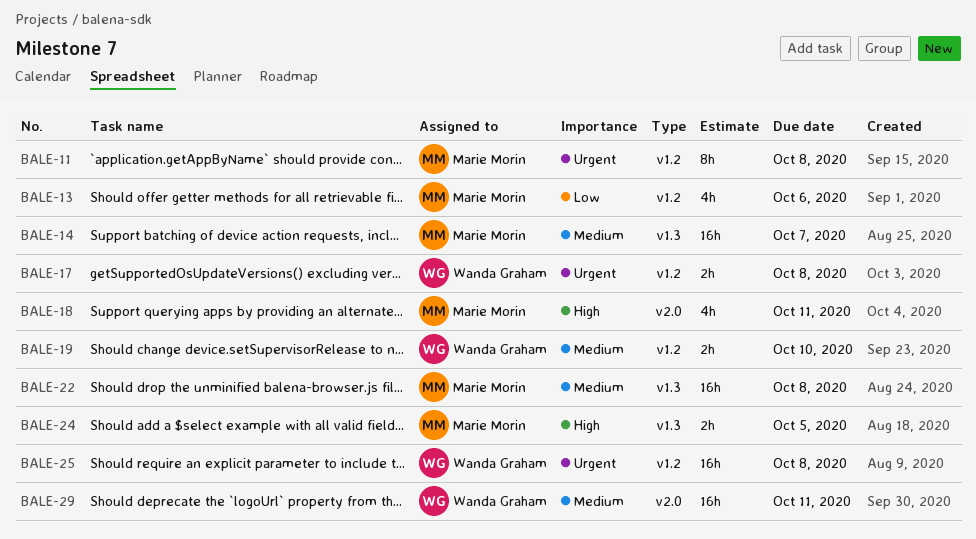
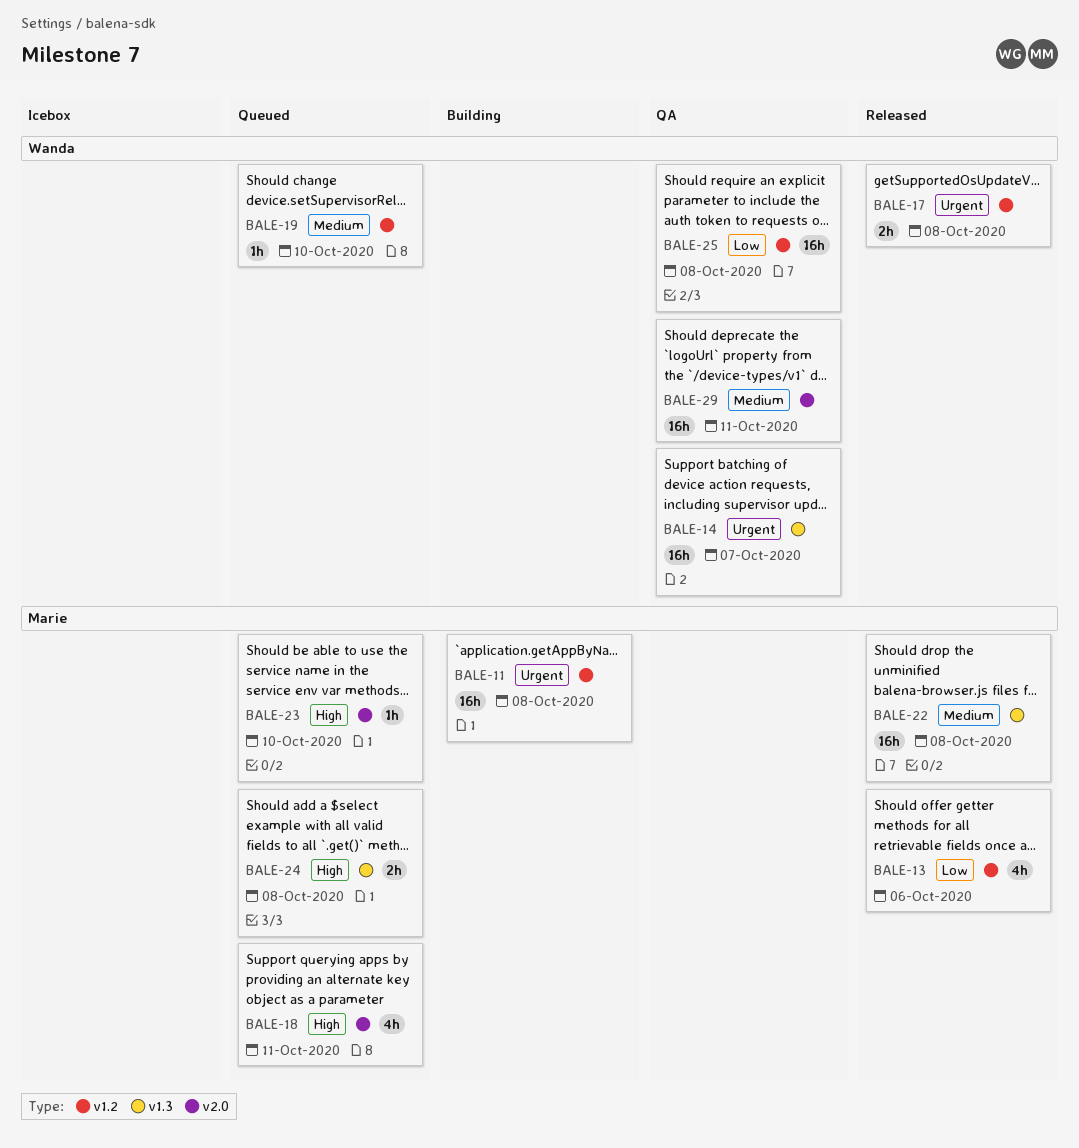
BALE-11, estimate: 8h -> 16h
BALE-14, owner: Marie Morin -> Wanda Graham
BALE-14, priority: Medium -> Urgent
BALE-19, estimate: 2h -> 1h
BALE-23: none -> present
BALE-24, due: Oct 5 -> Oct 8
BALE-25, priority: Urgent -> Low

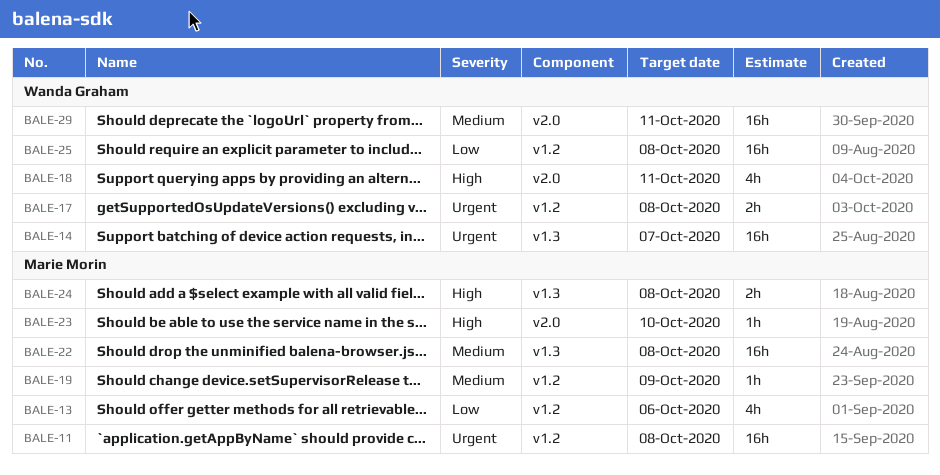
BALE-18, owner: Marie Morin -> Wanda Graham
BALE-19, owner: Wanda Graham -> Marie Morin
BALE-19, due: Oct 10 -> Oct 9

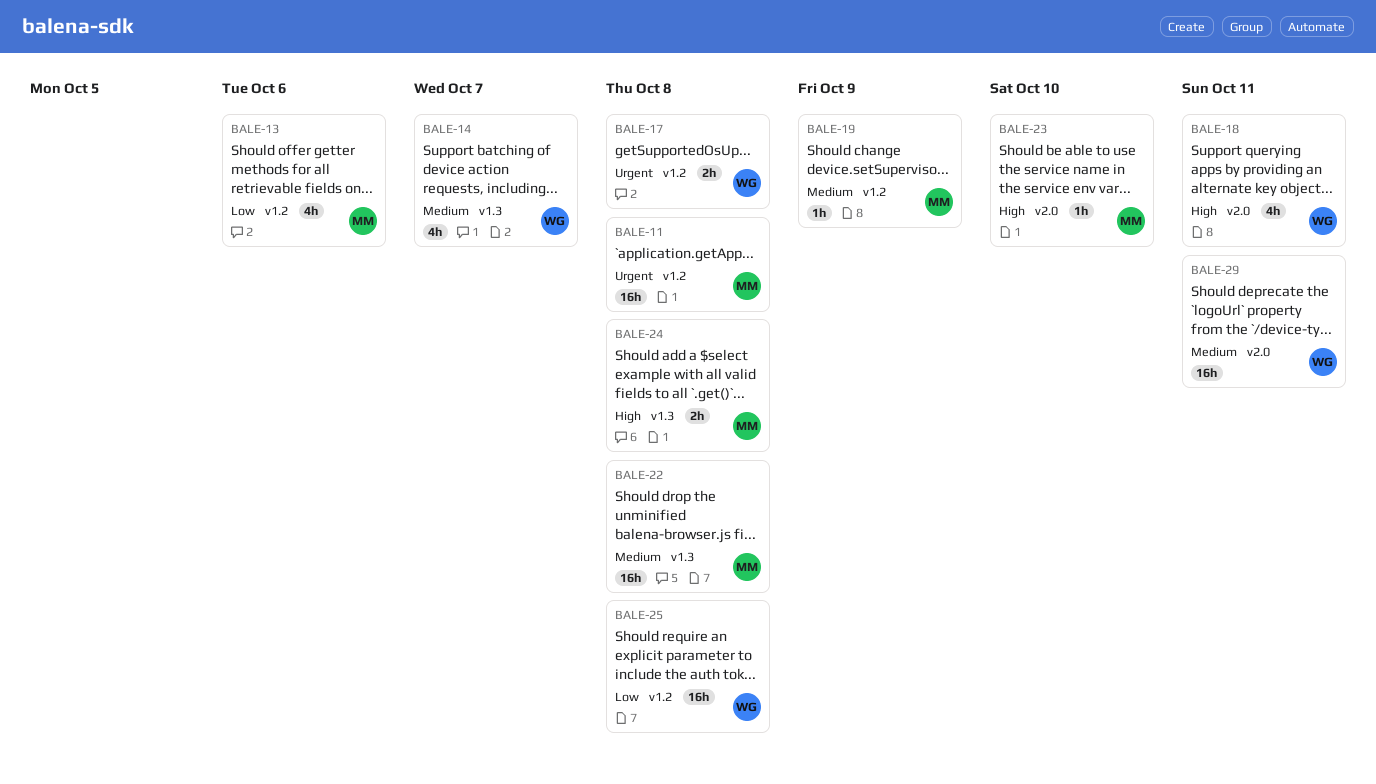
BALE-14, priority: Urgent -> Medium
BALE-14, estimate: 16h -> 4h

